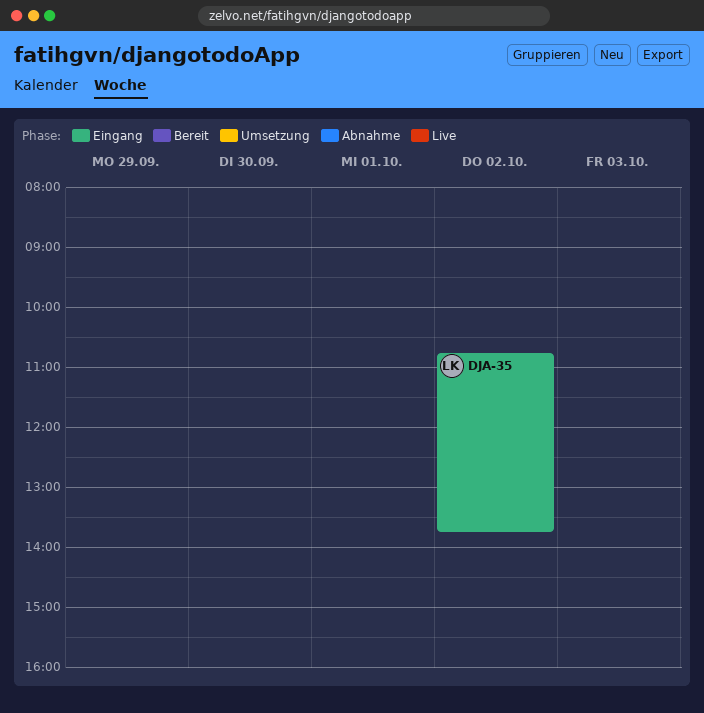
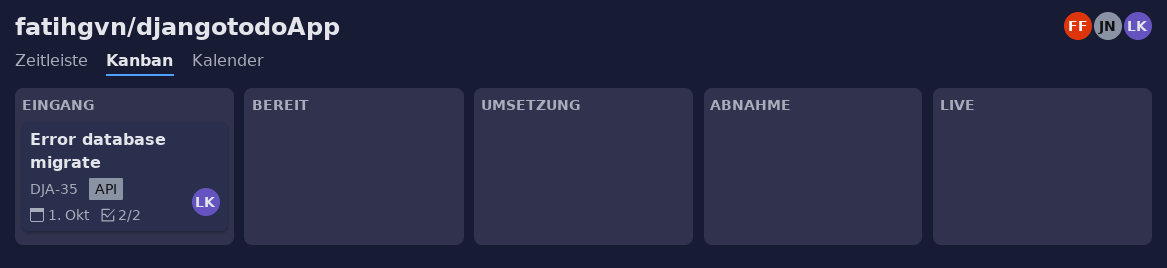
DJA-35, day: Oct 2 -> Oct 1

